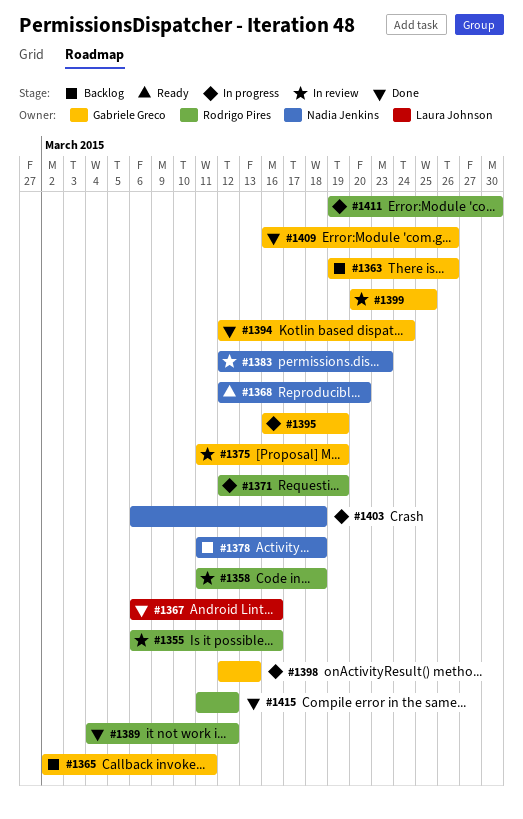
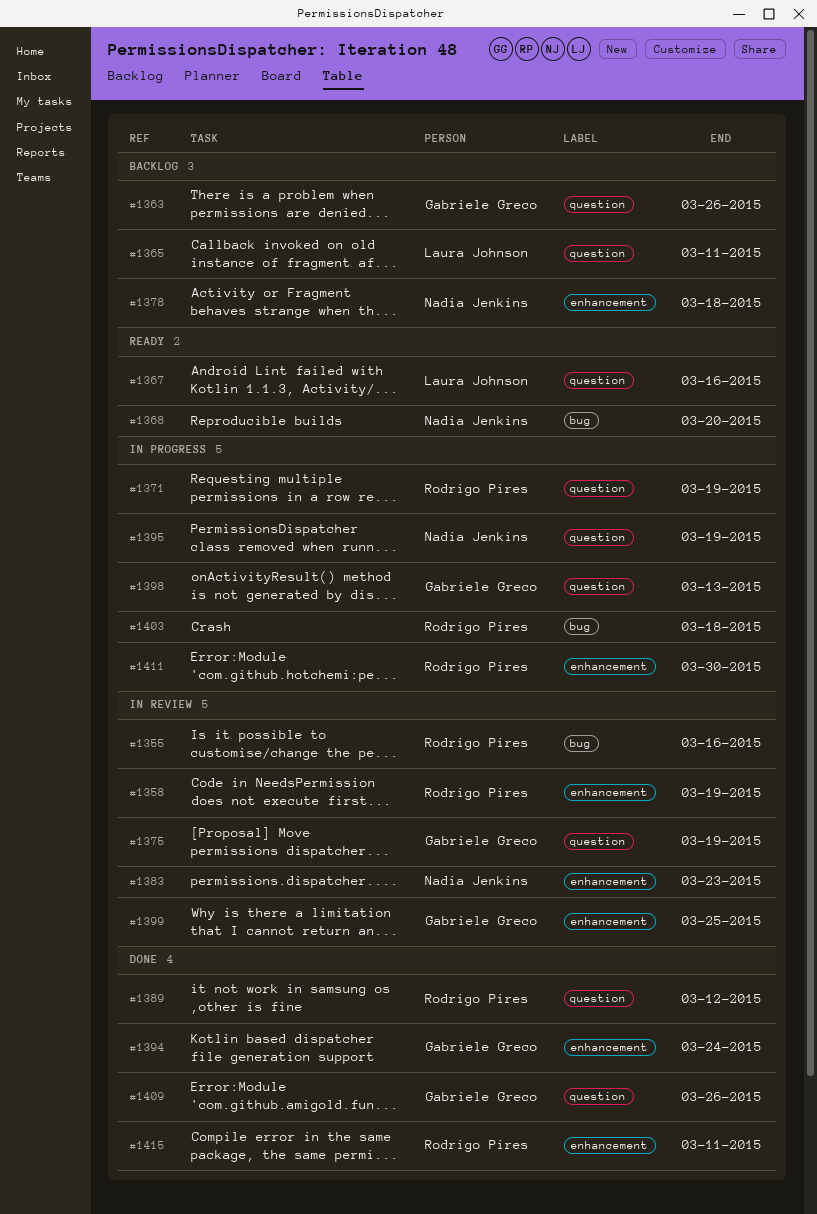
#1358, due: Mar 18 -> Mar 19
#1365, owner: Gabriele Greco -> Laura Johnson
#1367, status: Done -> Ready
#1395, owner: Gabriele Greco -> Nadia Jenkins
#1403, owner: Nadia Jenkins -> Rodrigo Pires
#1415, due: Mar 12 -> Mar 11

